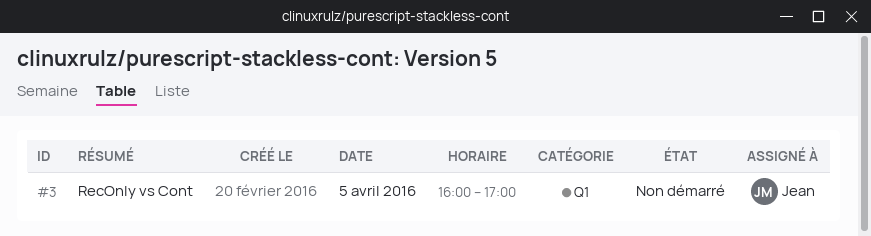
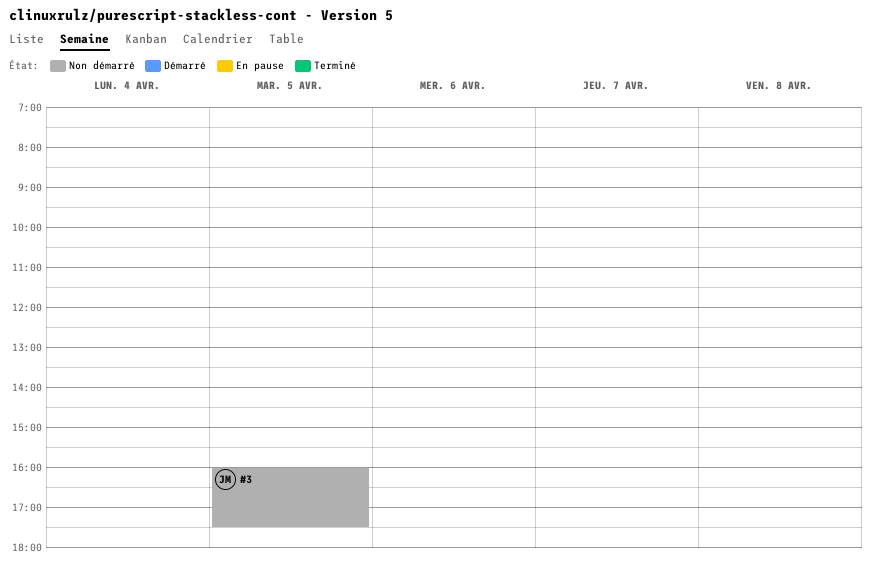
#3, ends: 17:00 -> 17:30

